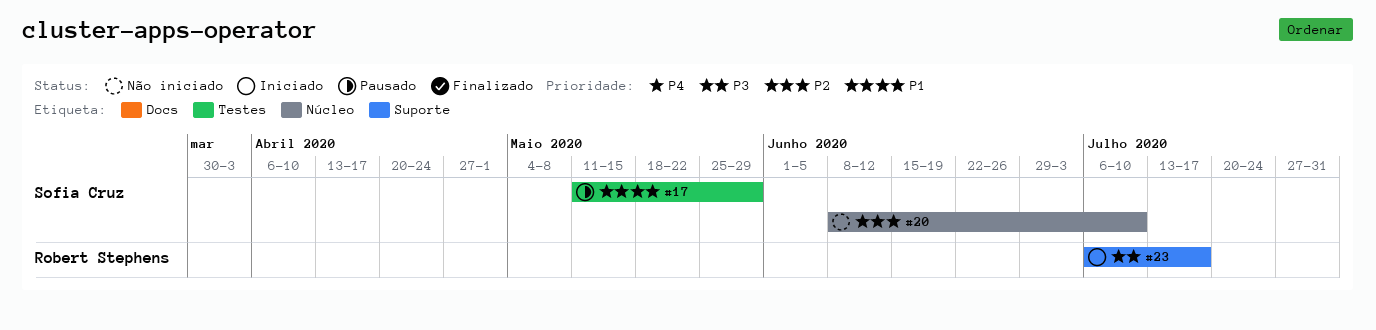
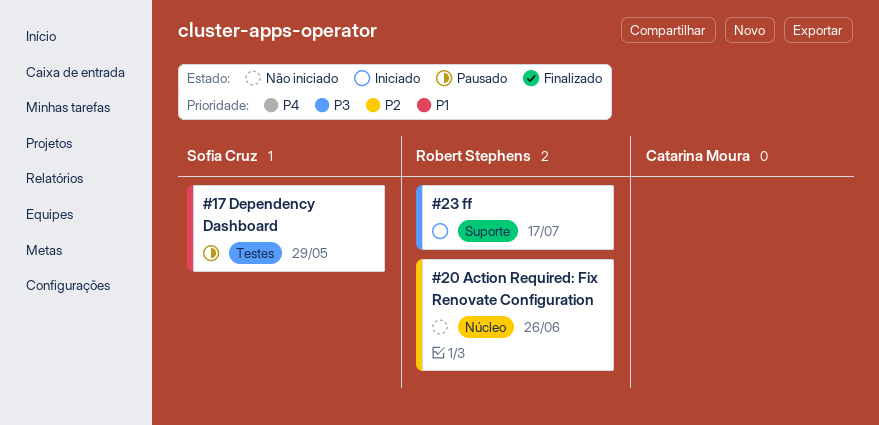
#20, owner: Sofia Cruz -> Robert Stephens
#20, due: Jul 10 -> Jun 26

